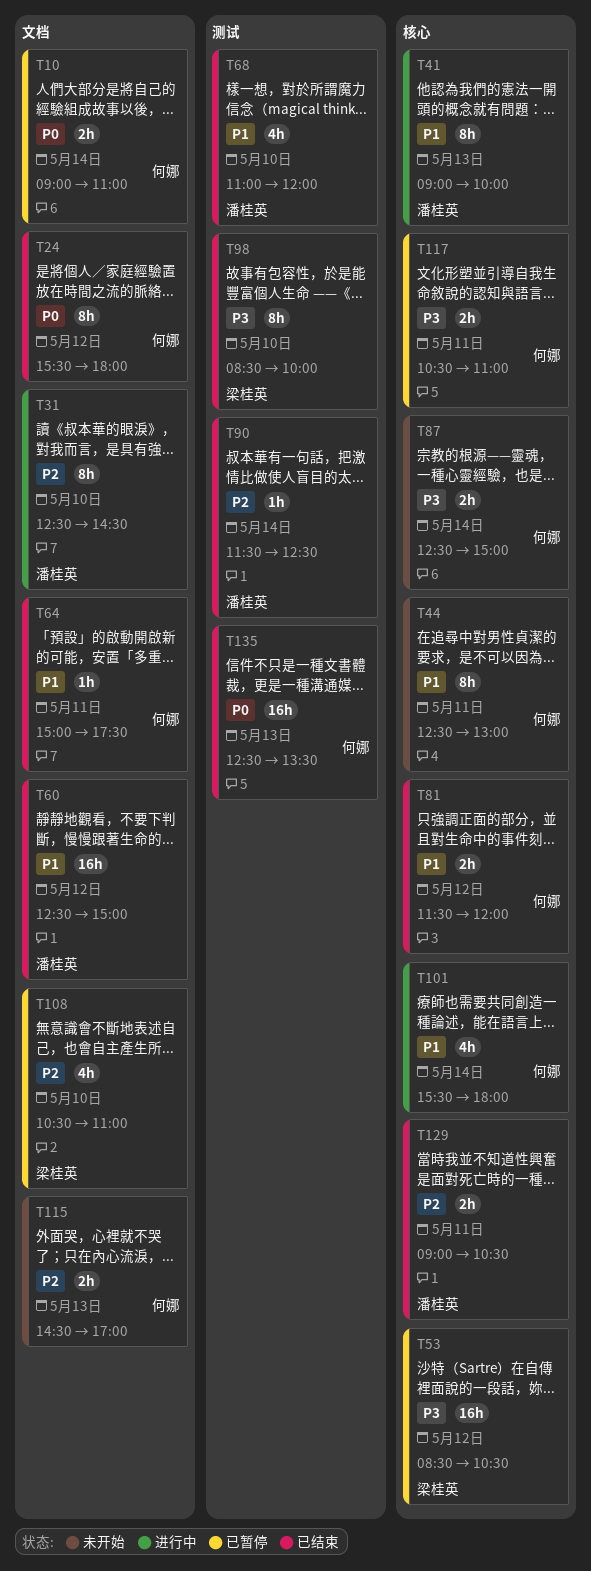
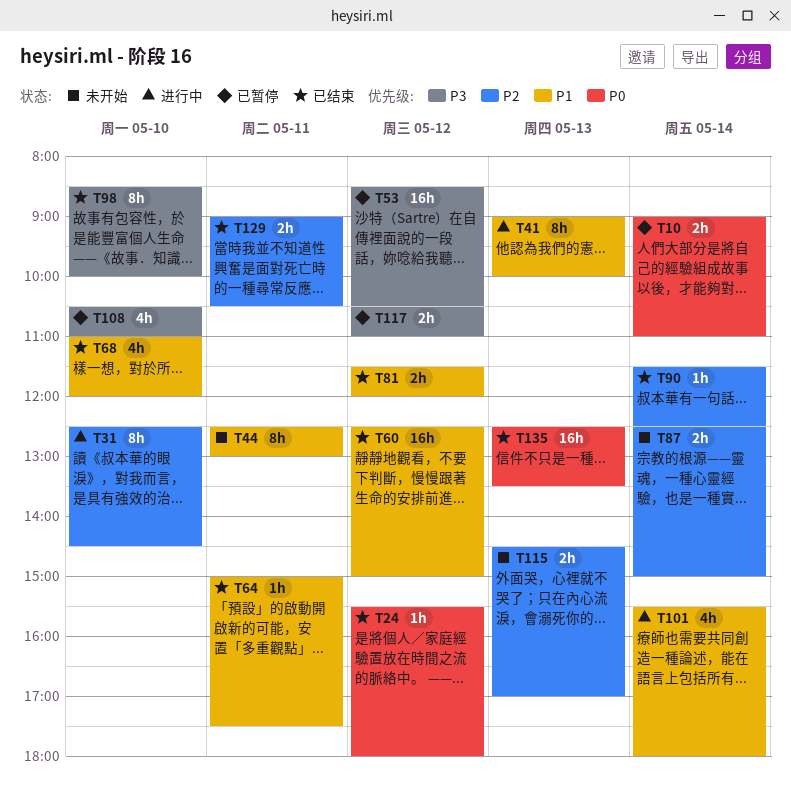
T24, estimate: 8h -> 1h
T87, priority: P3 -> P2
T108, priority: P2 -> P3
T117, day: May 11 -> May 12

